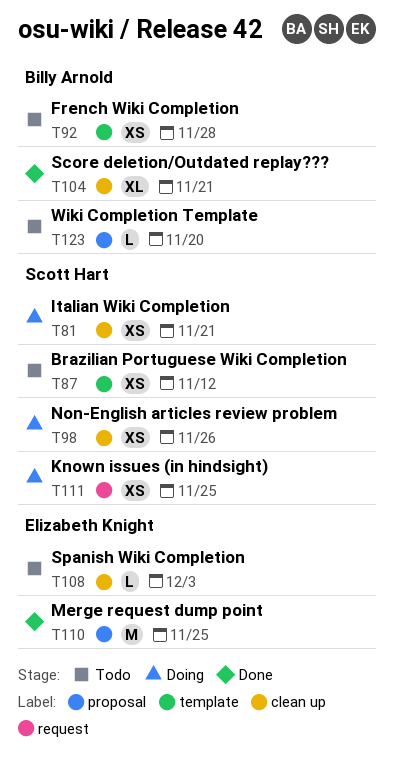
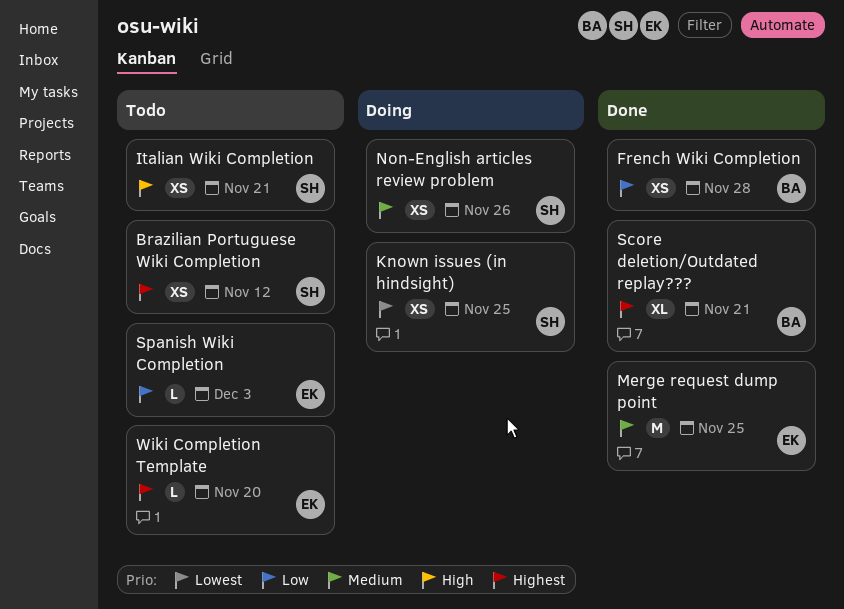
French Wiki Completion, status: Todo -> Done
Italian Wiki Completion, status: Doing -> Todo
Wiki Completion Template, owner: Billy Arnold -> Elizabeth Knight

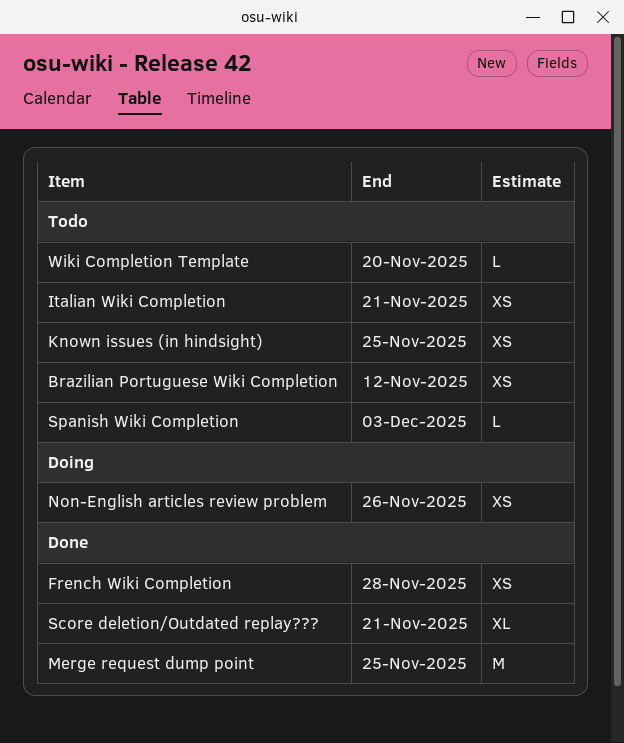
Known issues (in hindsight), status: Doing -> Todo

